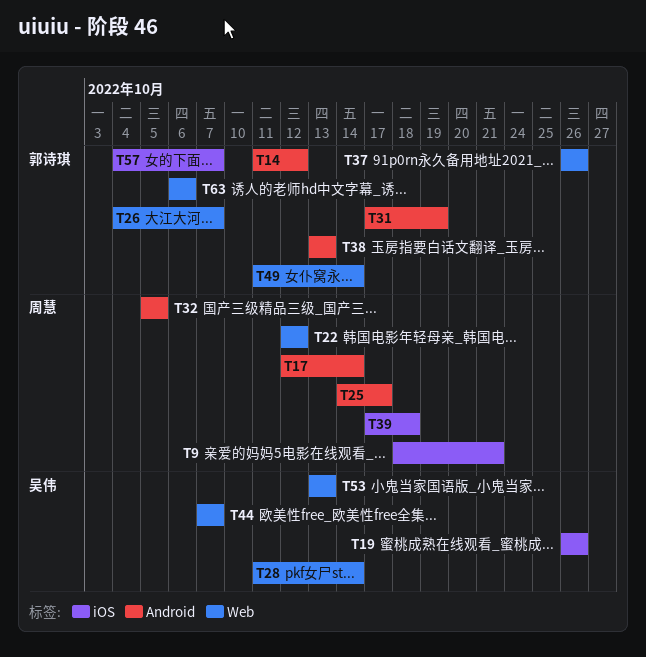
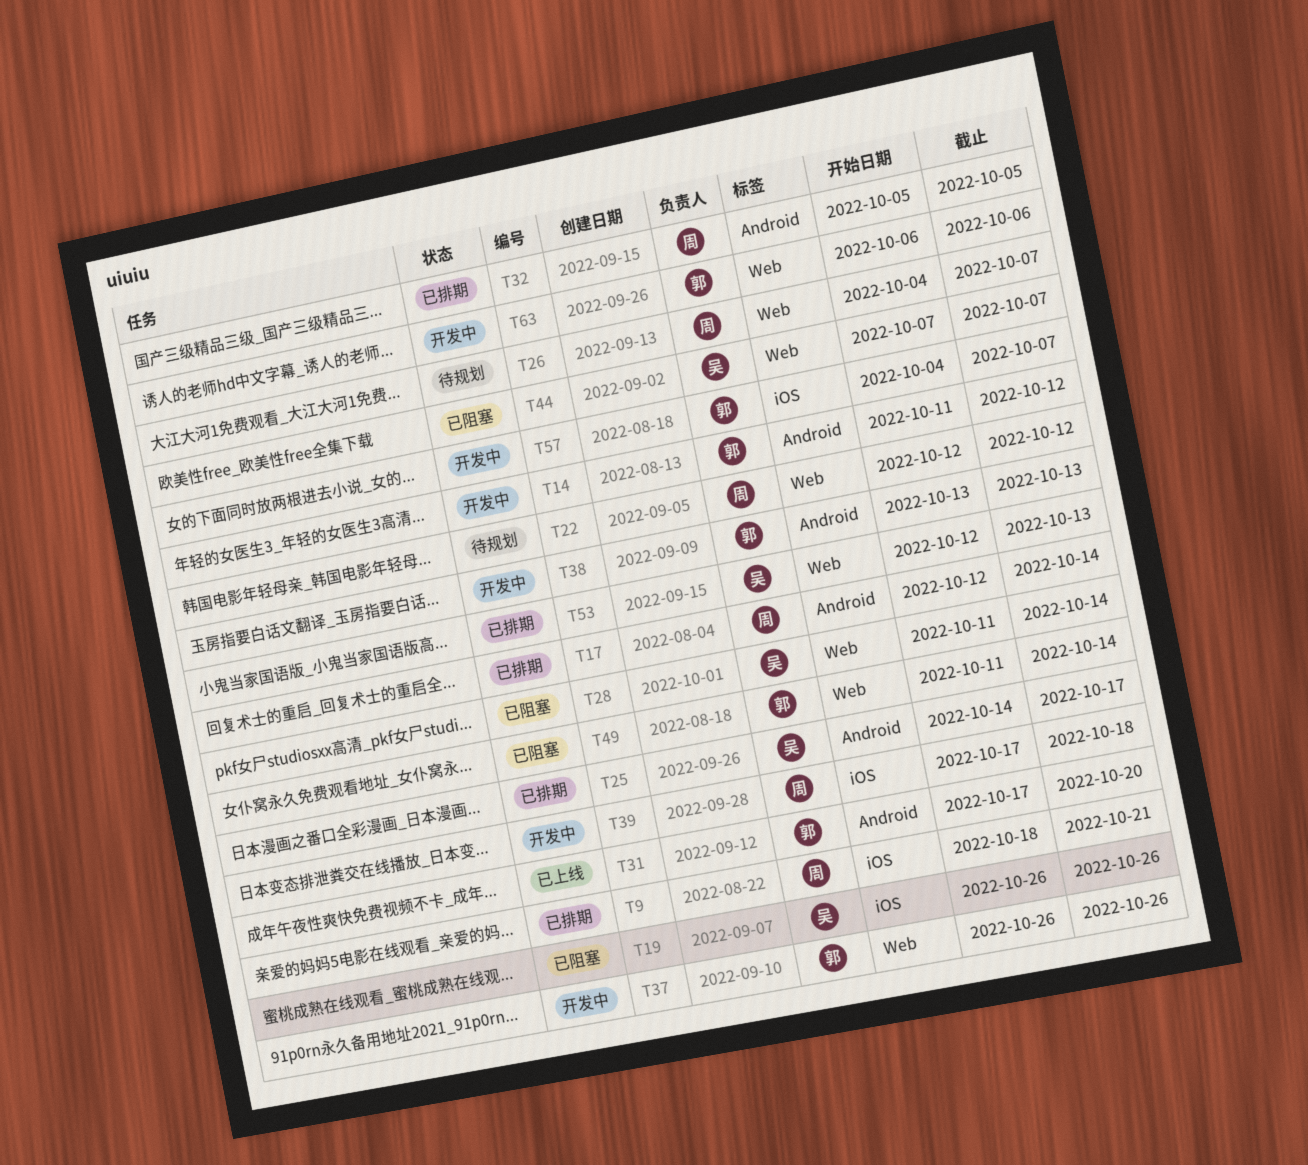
T25, owner: 周慧 -> 吴伟
T26, owner: 郭诗琪 -> 周慧
T31, due: Oct 19 -> Oct 20
T53, start: Oct 13 -> Oct 12

